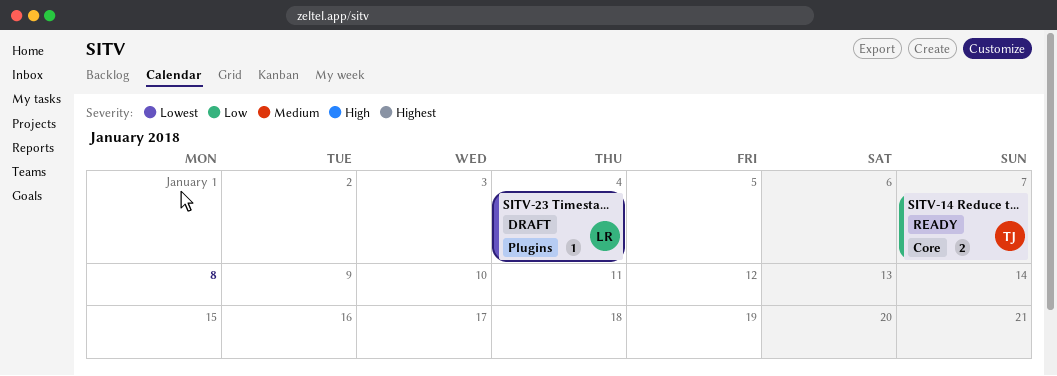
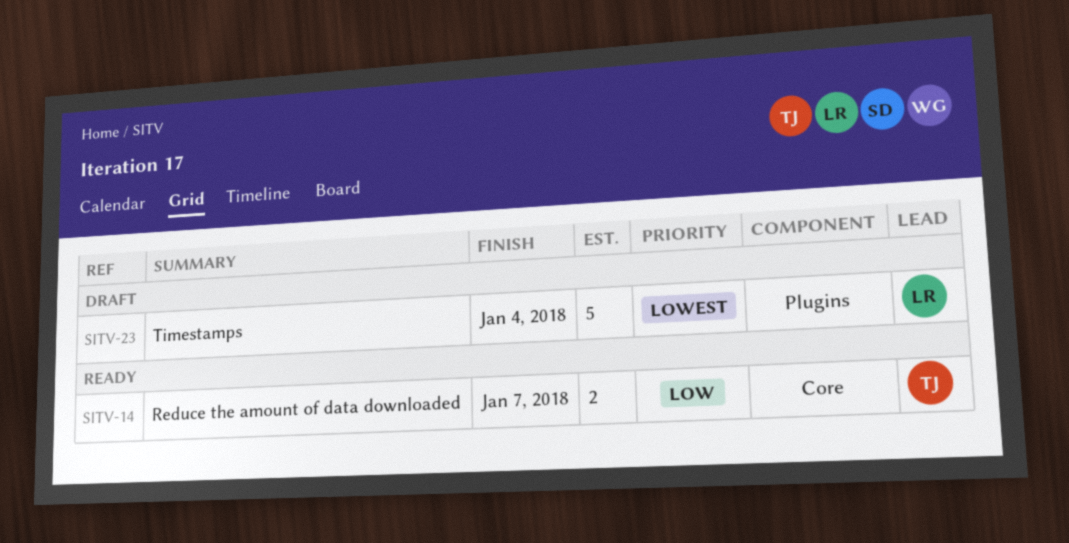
SITV-23, estimate: 1 -> 5

